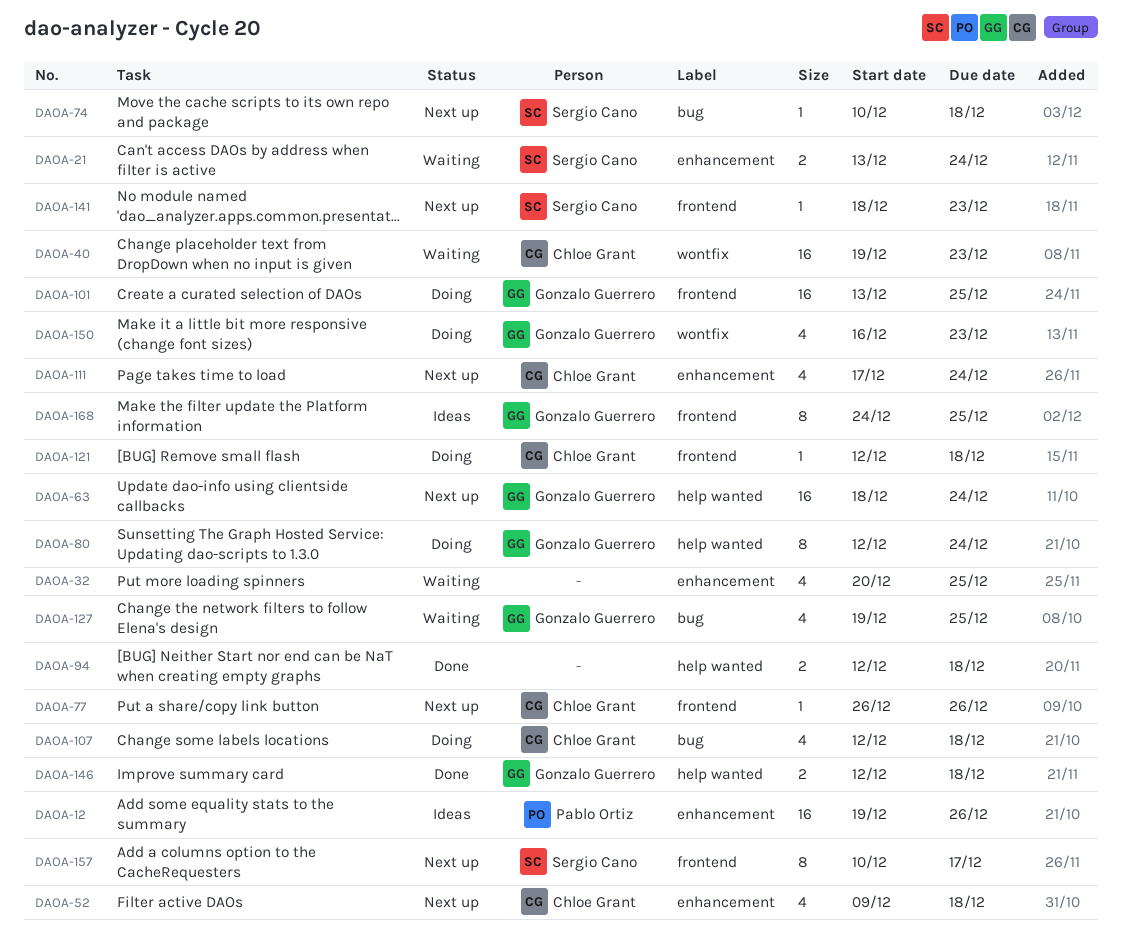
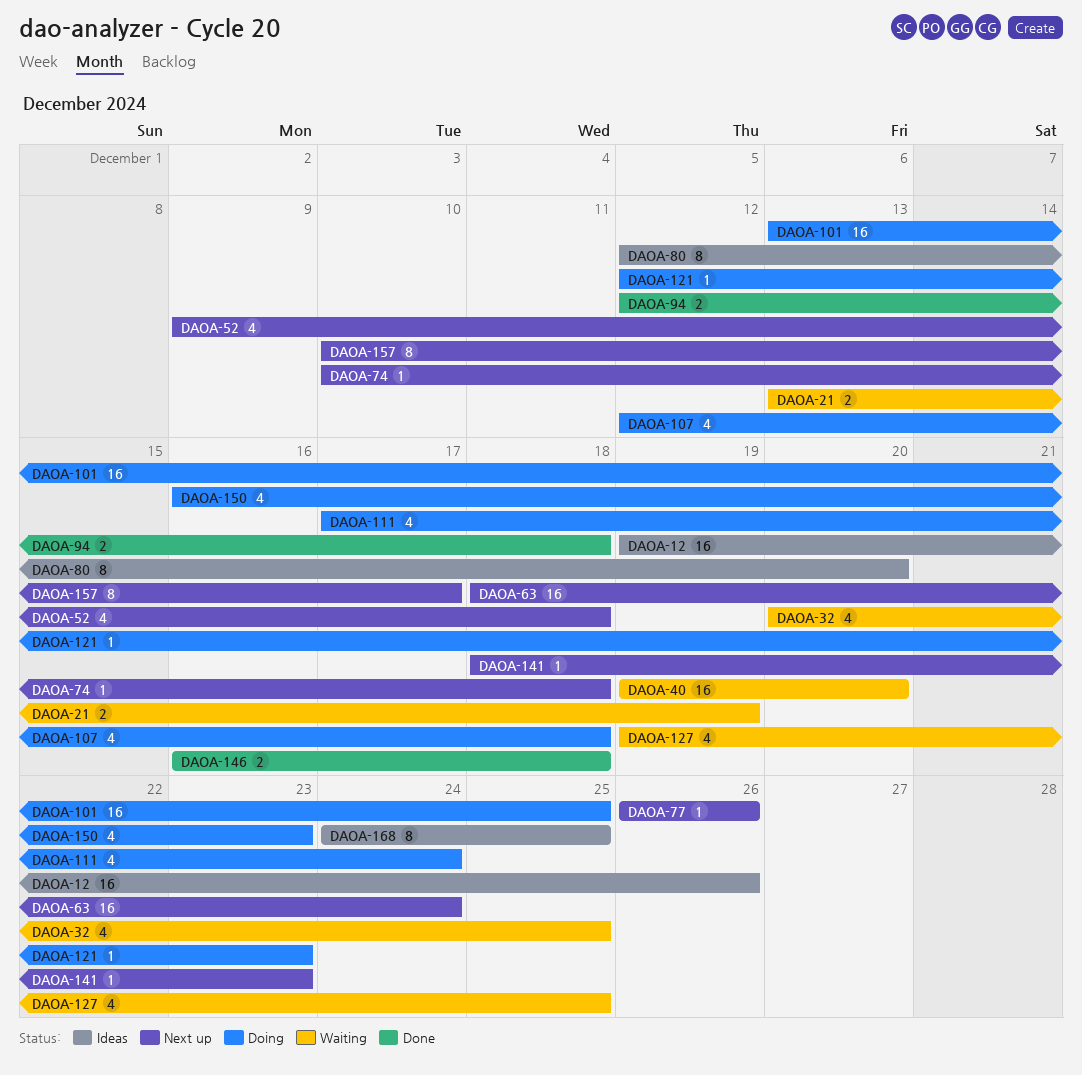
DAOA-21, due: Dec 24 -> Dec 19
DAOA-40, due: Dec 23 -> Dec 20
DAOA-80, status: Doing -> Ideas
DAOA-80, due: Dec 24 -> Dec 20
DAOA-111, status: Next up -> Doing
DAOA-121, due: Dec 18 -> Dec 23
DAOA-146, start: Dec 12 -> Dec 16

